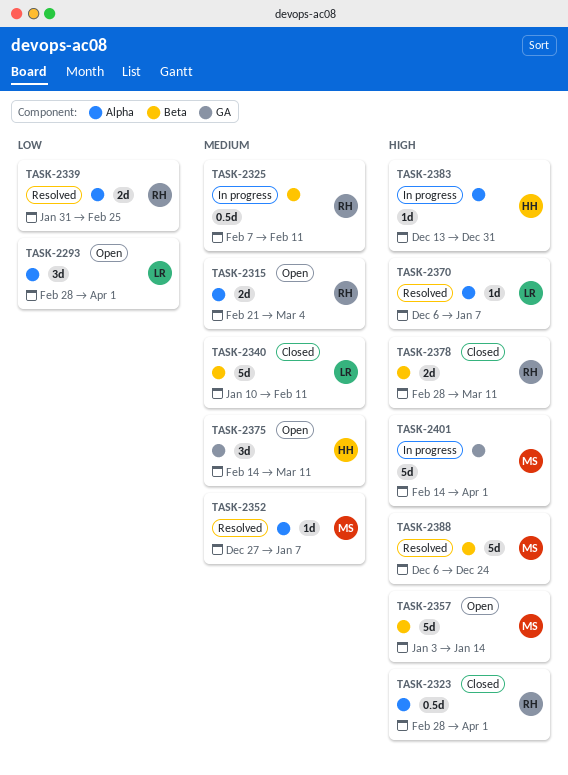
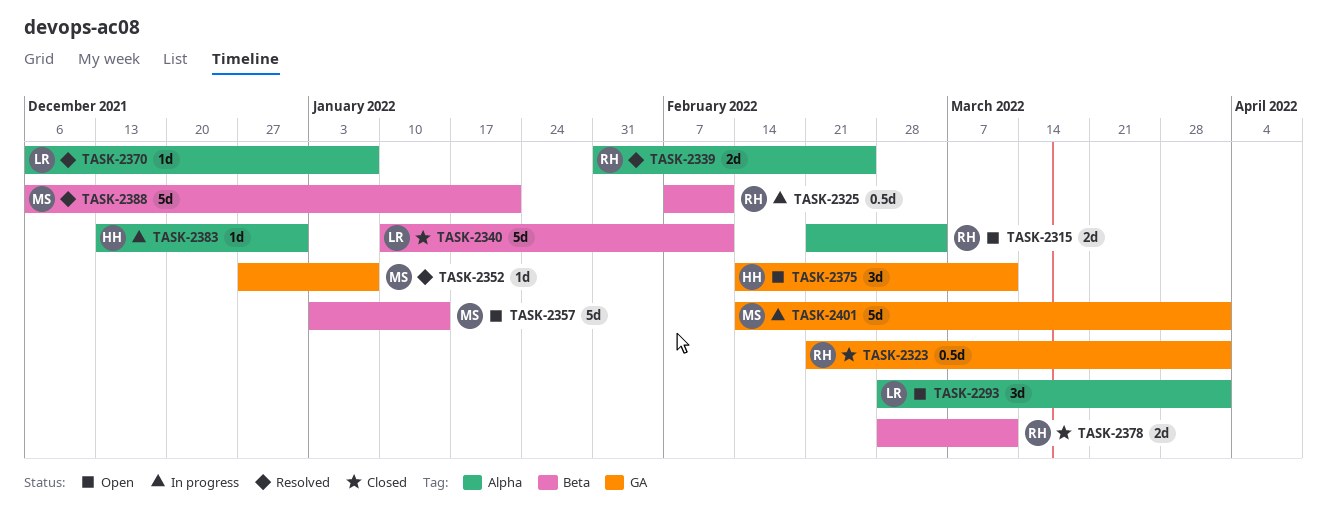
TASK-2323, label: Alpha -> GA
TASK-2323, start: Feb 28 -> Feb 21
TASK-2352, label: Alpha -> GA
TASK-2388, due: Dec 24 -> Jan 21

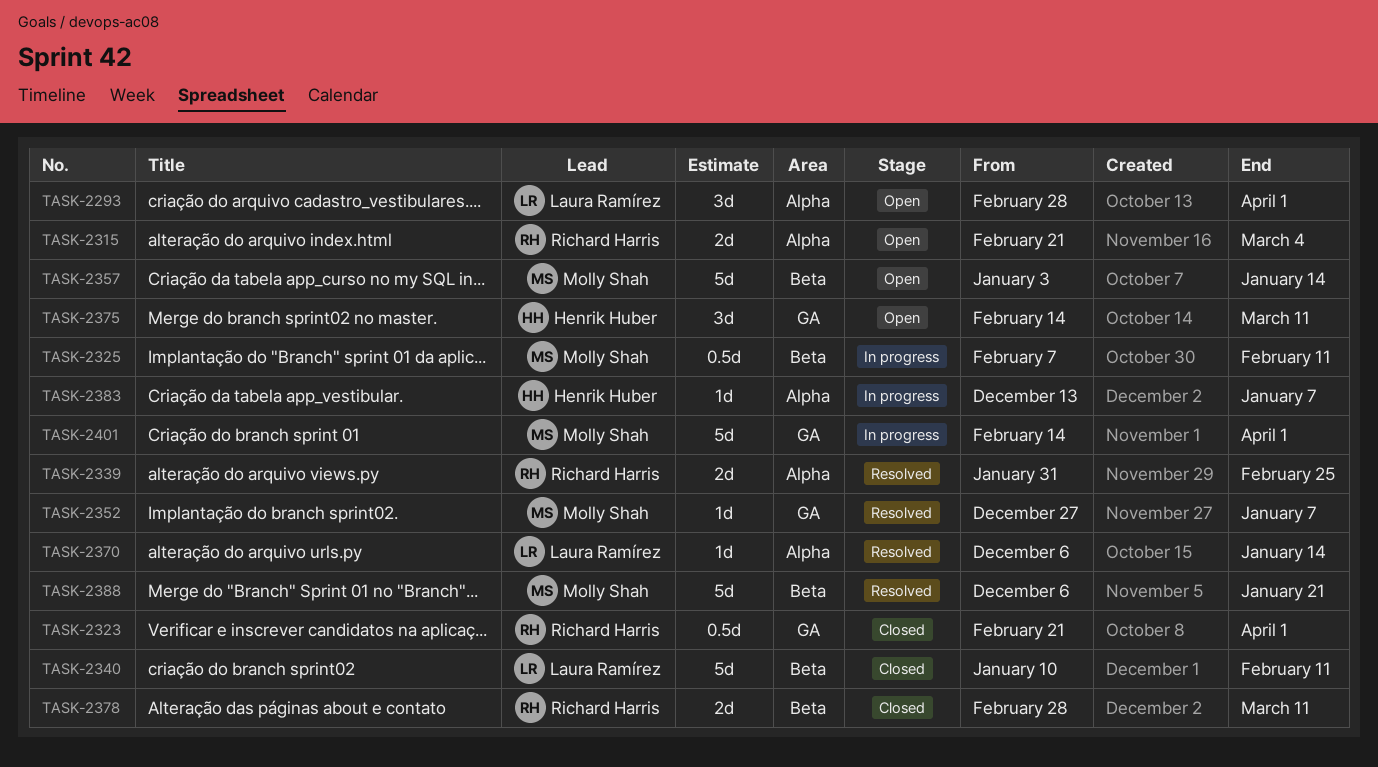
TASK-2325, owner: Richard Harris -> Molly Shah
TASK-2370, due: Jan 7 -> Jan 14
TASK-2383, due: Dec 31 -> Jan 7

